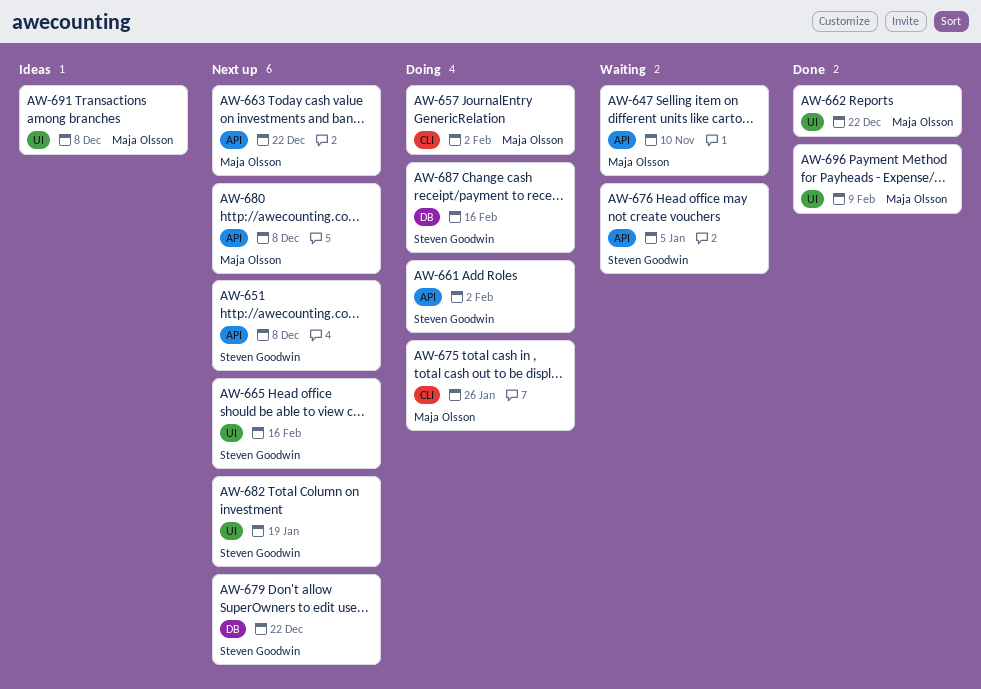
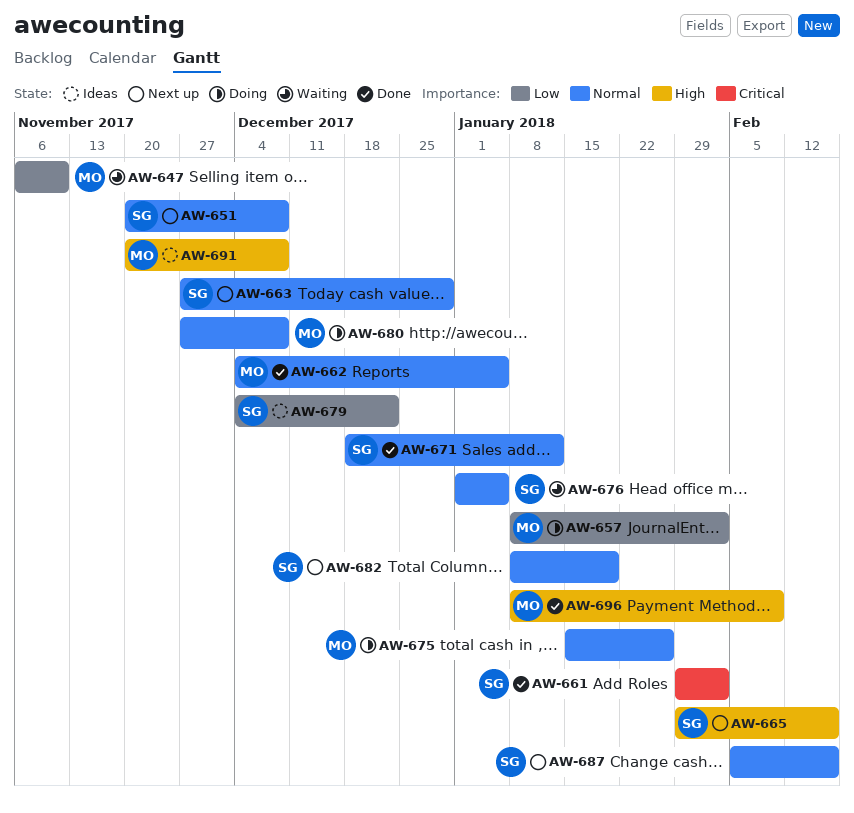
AW-661, status: Doing -> Done
AW-662, due: Dec 22 -> Jan 5
AW-663, owner: Maja Olsson -> Steven Goodwin
AW-663, due: Dec 22 -> Dec 29
AW-671: none -> present
AW-679, status: Next up -> Ideas
AW-680, status: Next up -> Doing
AW-687, status: Doing -> Next up

